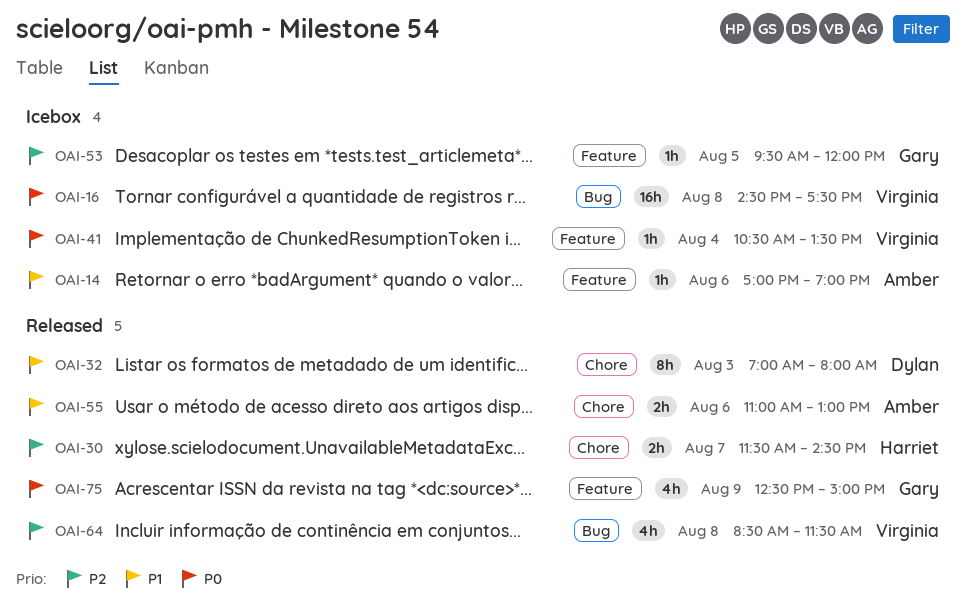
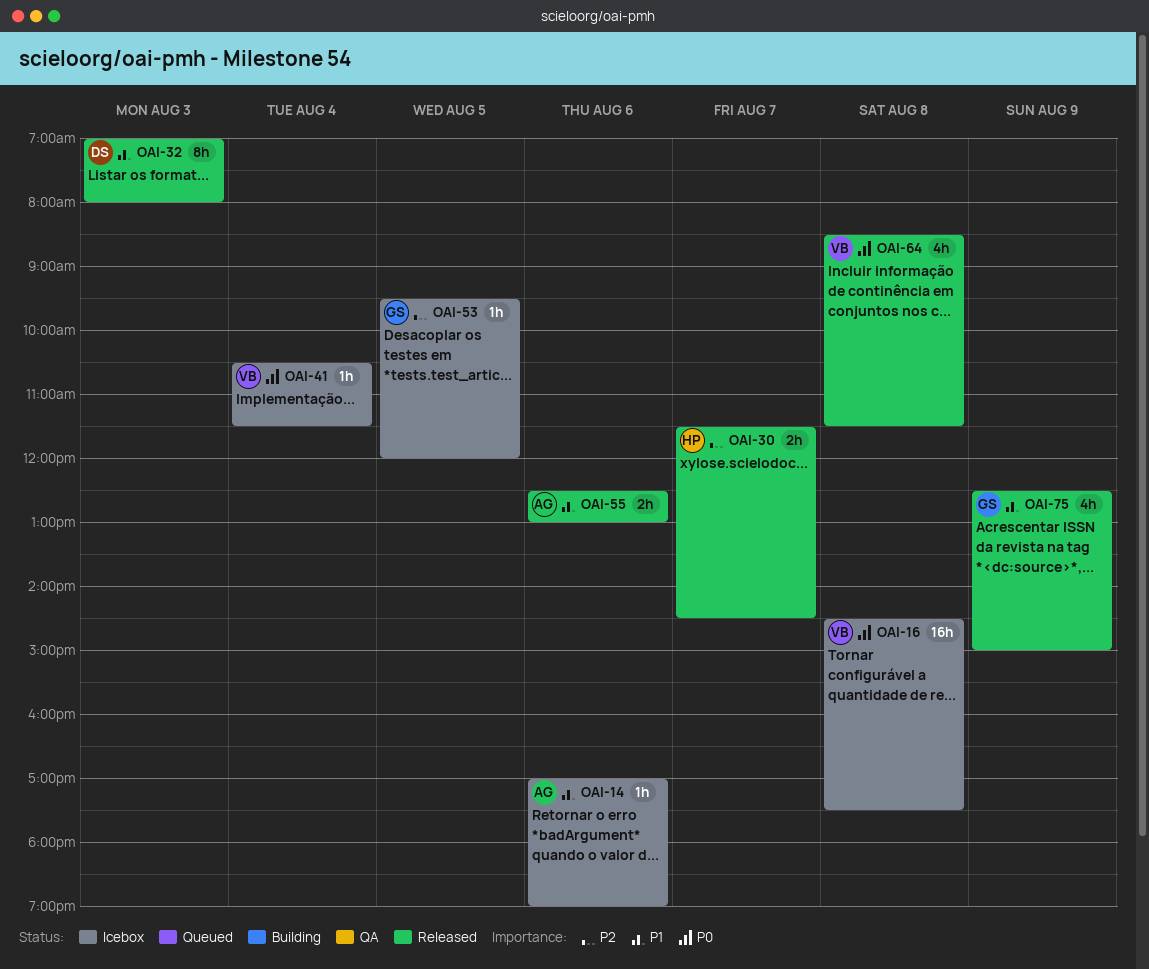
OAI-41, ends: 13:30 -> 11:30
OAI-55, begins: 11:00 -> 12:30
OAI-64, priority: P2 -> P0
OAI-75, priority: P0 -> P1

